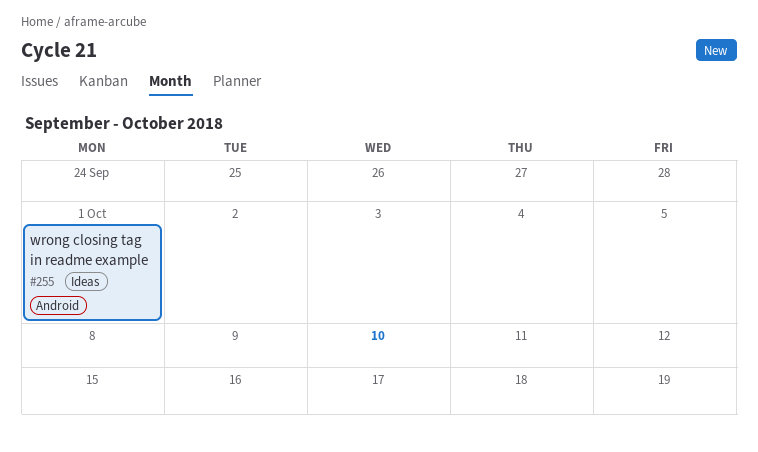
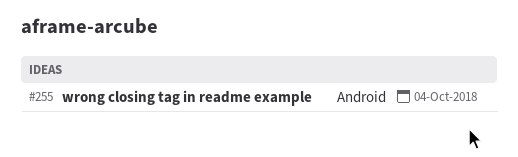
#255, due: Oct 1 -> Oct 4

